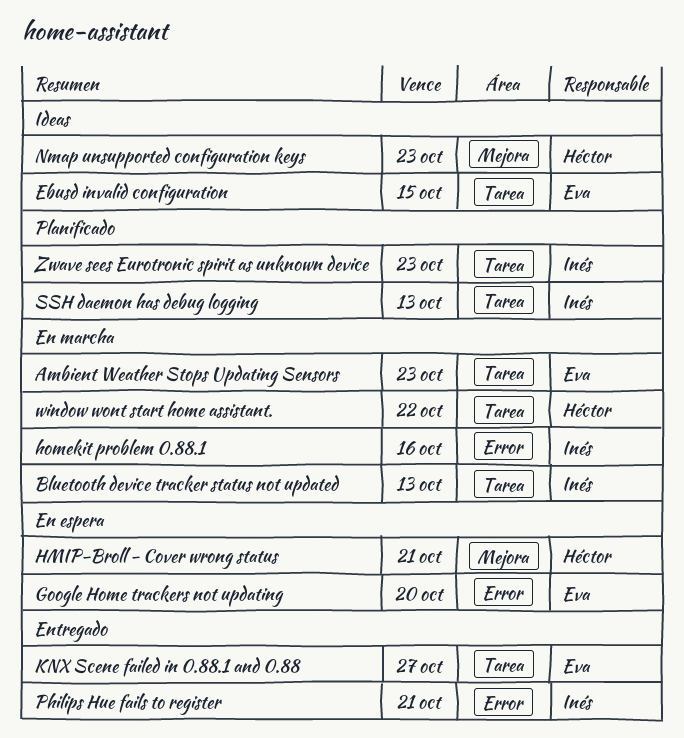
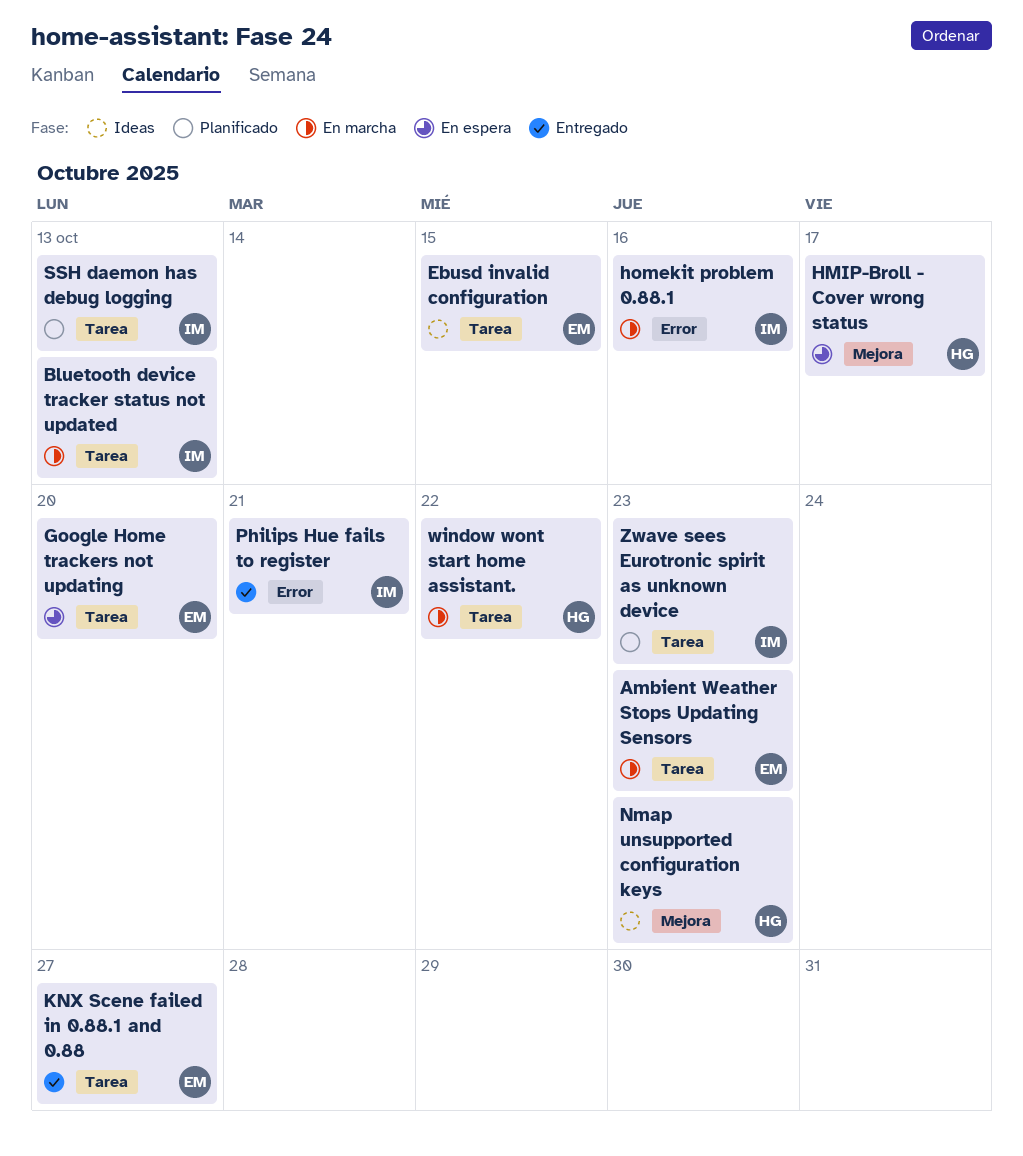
Google Home trackers not updating, label: Error -> Tarea
HMIP-Broll - Cover wrong status, due: Oct 21 -> Oct 17

